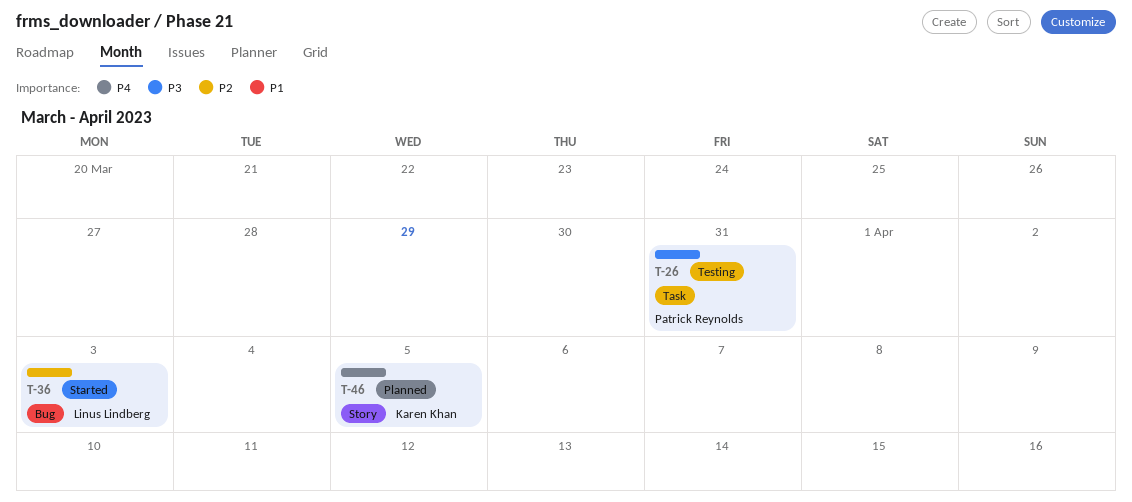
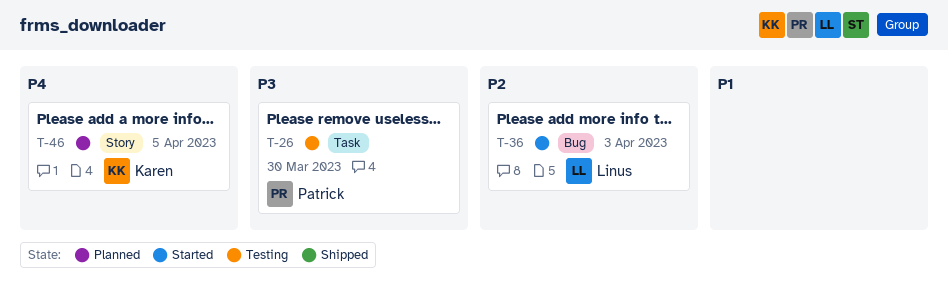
T-26, due: Mar 31 -> Mar 30

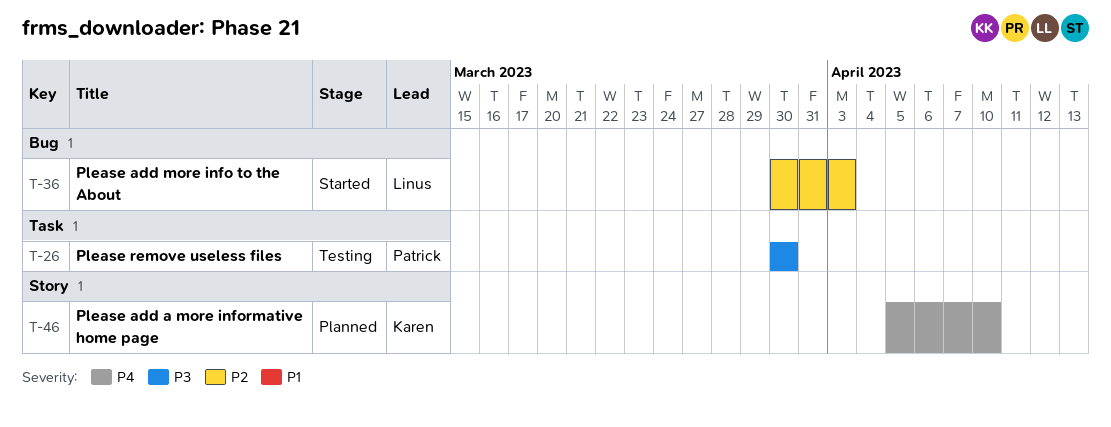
T-46, due: Apr 5 -> Apr 10

